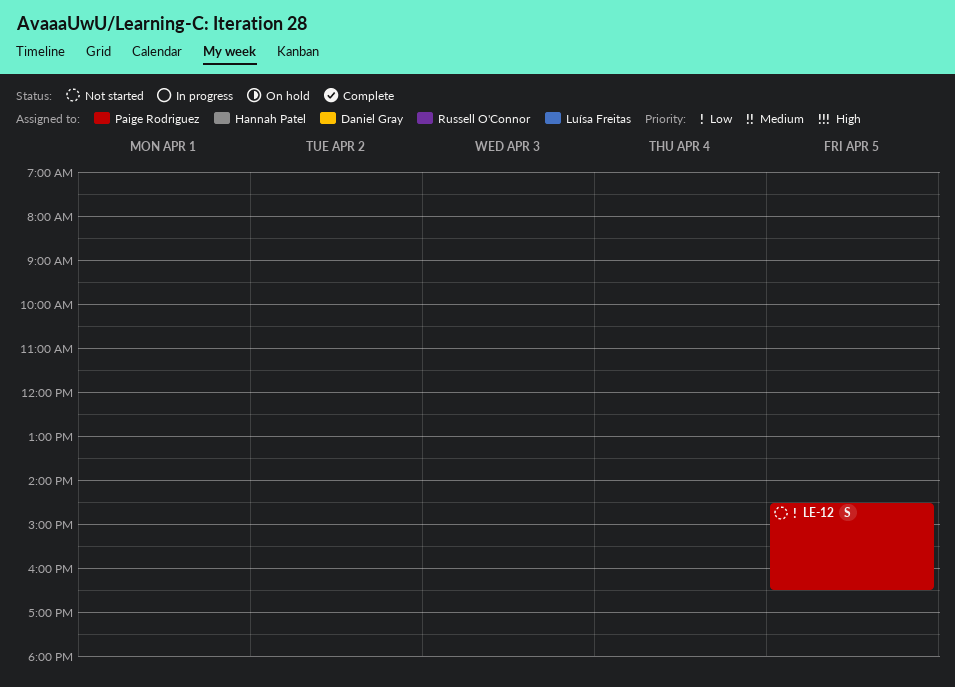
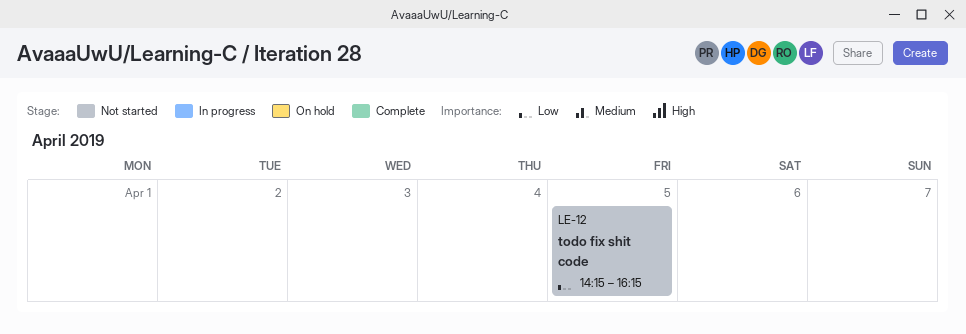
LE-12, begins: 14:30 -> 14:15
LE-12, ends: 16:30 -> 16:15

